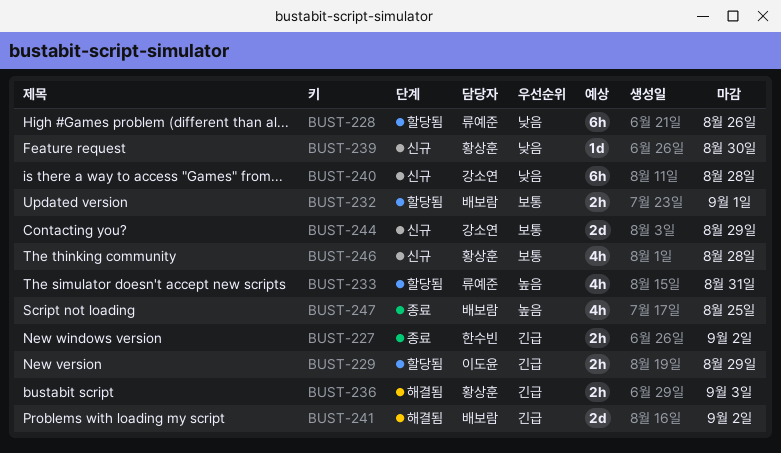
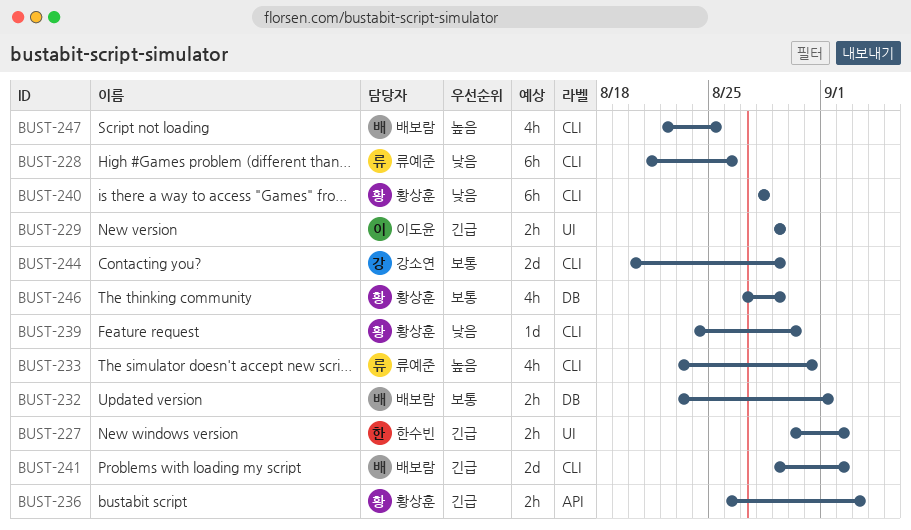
BUST-240, owner: 강소연 -> 황상훈
BUST-246, due: Aug 28 -> Aug 29

